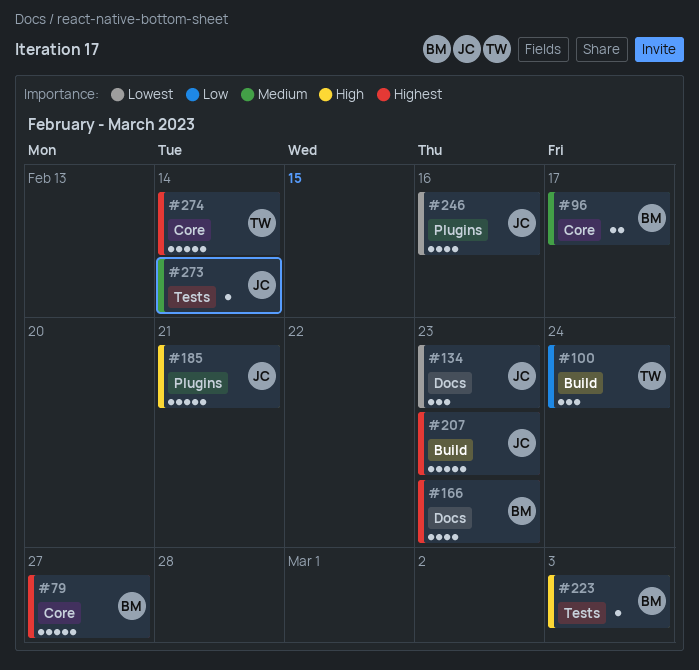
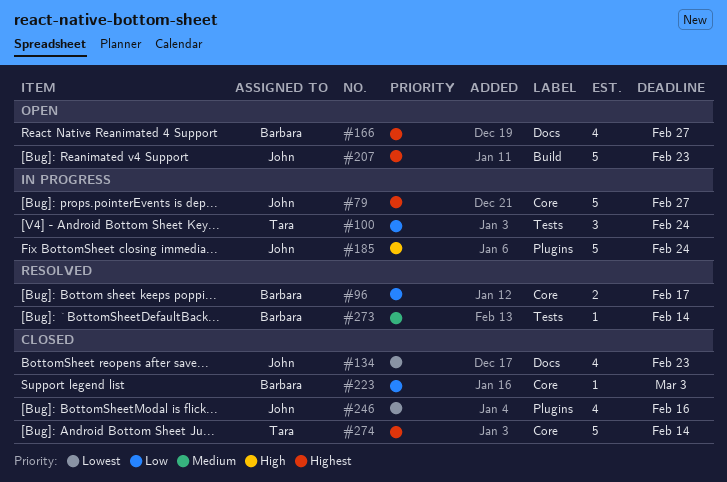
#79, owner: Barbara -> John
#96, priority: Medium -> Low
#100, label: Build -> Tests
#134, estimate: 3 -> 4
#166, due: Feb 23 -> Feb 27
#185, due: Feb 21 -> Feb 24
#223, priority: High -> Low
#223, label: Tests -> Core
#273, owner: John -> Barbara

